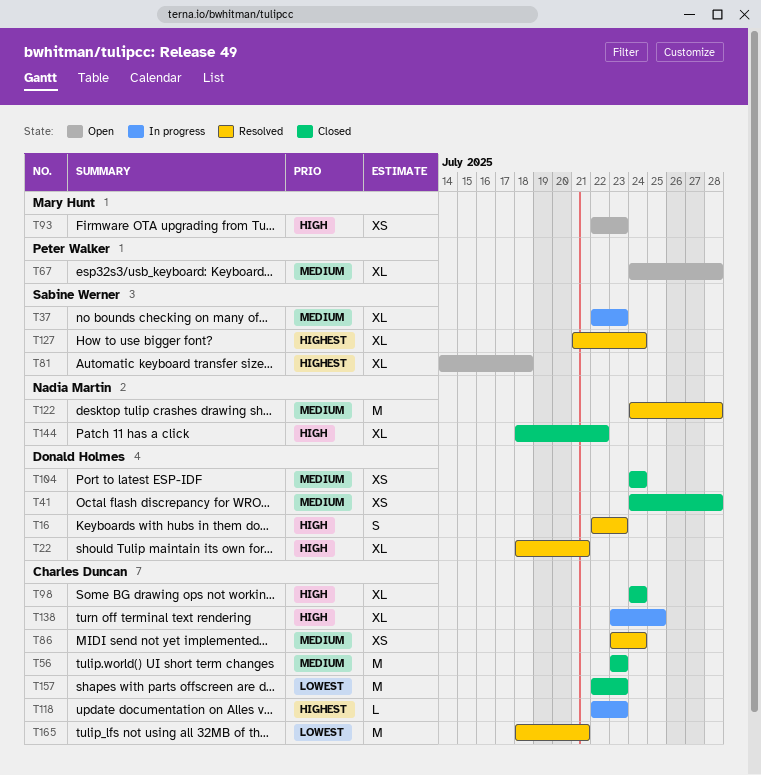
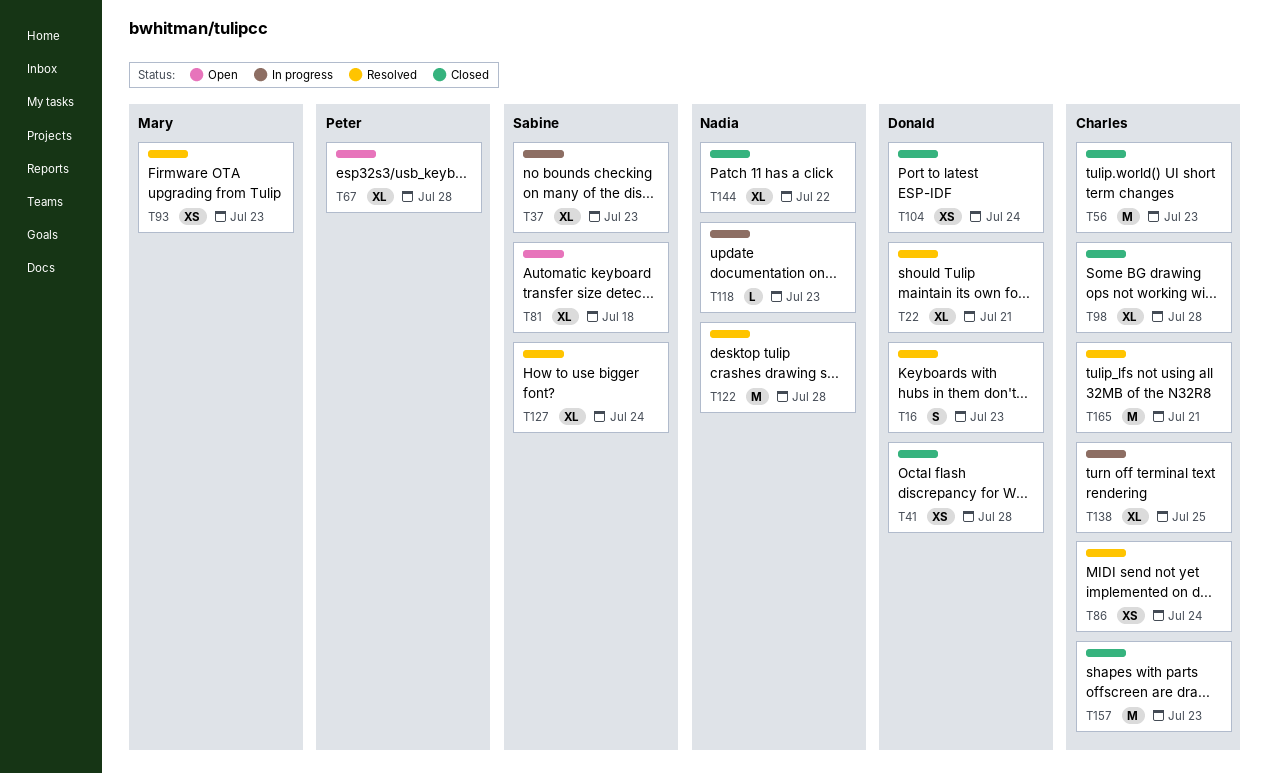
T93, status: Open -> Resolved
T98, due: Jul 24 -> Jul 28
T118, owner: Charles Duncan -> Nadia Martin

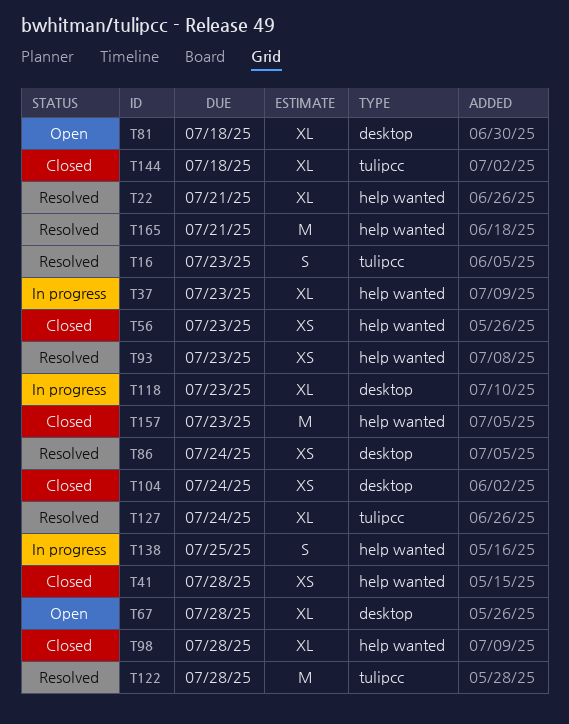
T56, estimate: M -> XS
T118, estimate: L -> XL
T138, estimate: XL -> S
T144, due: Jul 22 -> Jul 18

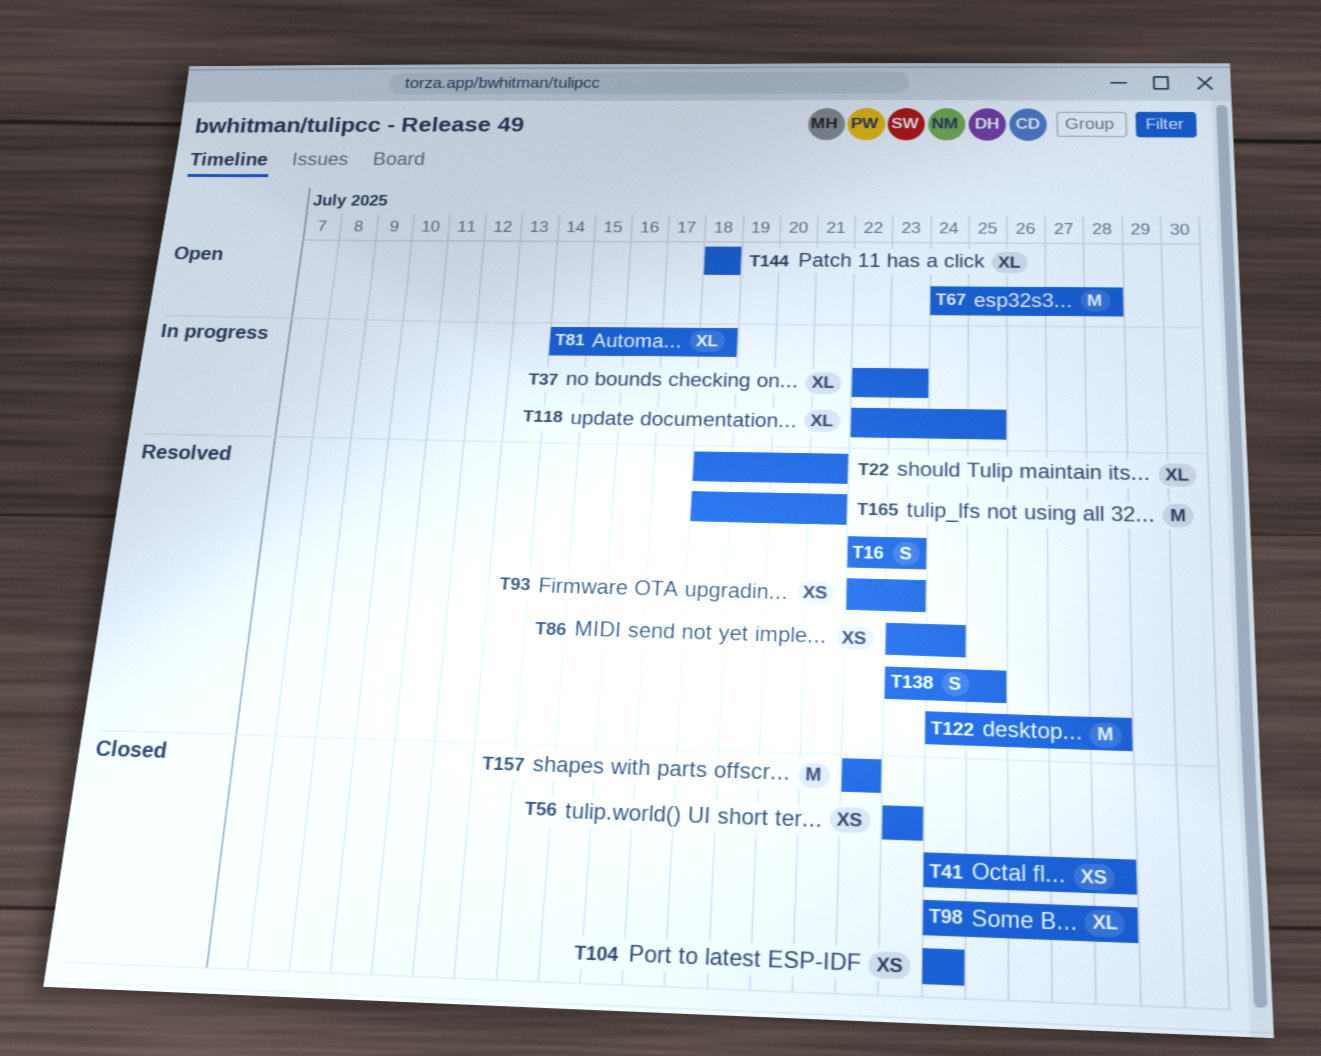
T67, estimate: XL -> M
T81, status: Open -> In progress
T118, due: Jul 23 -> Jul 25
T127: present -> none
T138, status: In progress -> Resolved
T144, status: Closed -> Open
T157, due: Jul 23 -> Jul 22

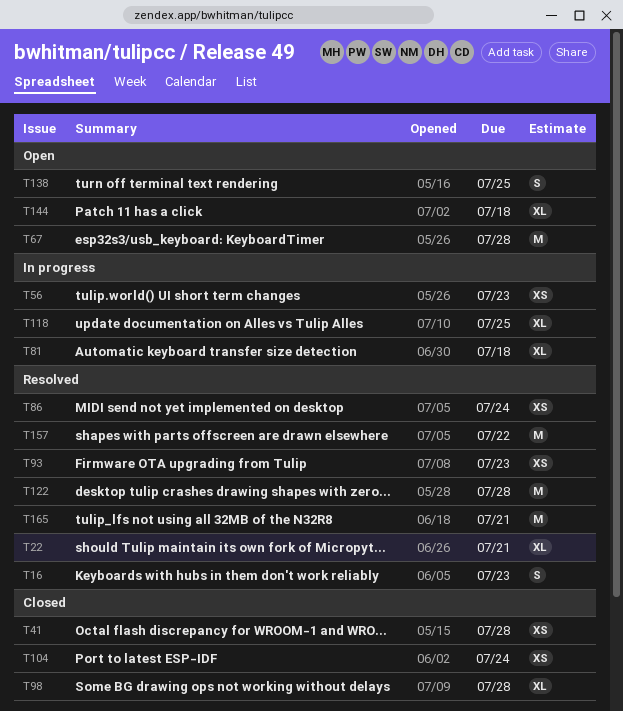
T37: present -> none
T56, status: Closed -> In progress
T138, status: Resolved -> Open
T157, status: Closed -> Resolved

